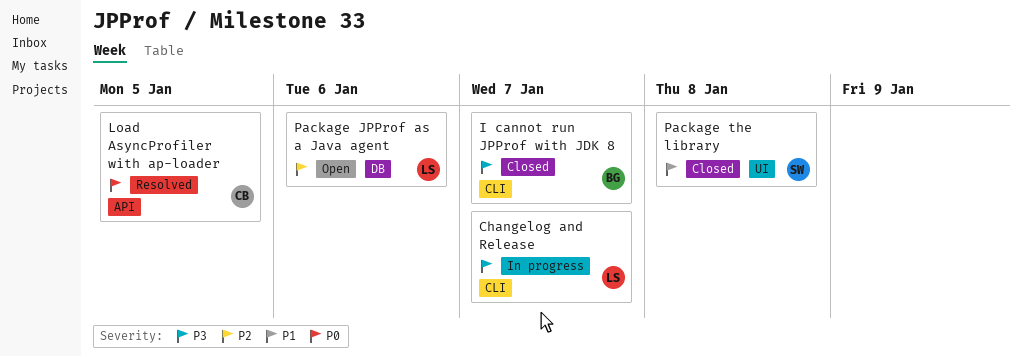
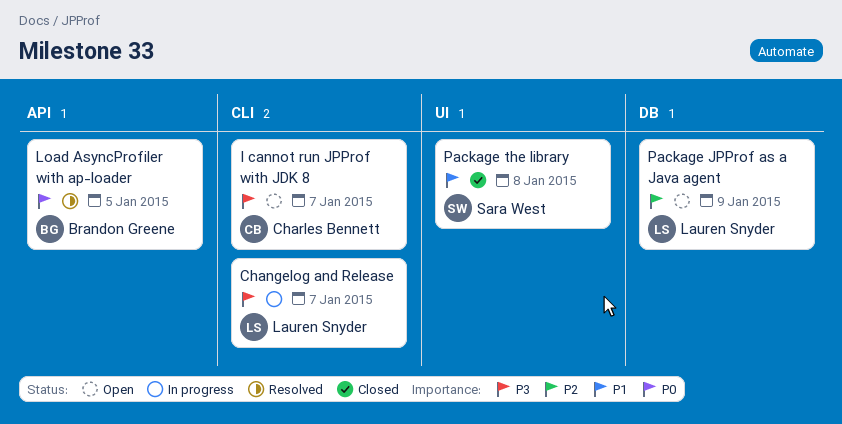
I cannot run JPProf with JDK 8, status: Closed -> Open
I cannot run JPProf with JDK 8, owner: Brandon Greene -> Charles Bennett
Load AsyncProfiler with ap-loader, owner: Charles Bennett -> Brandon Greene
Package JPProf as a Java agent, due: Jan 6 -> Jan 9

